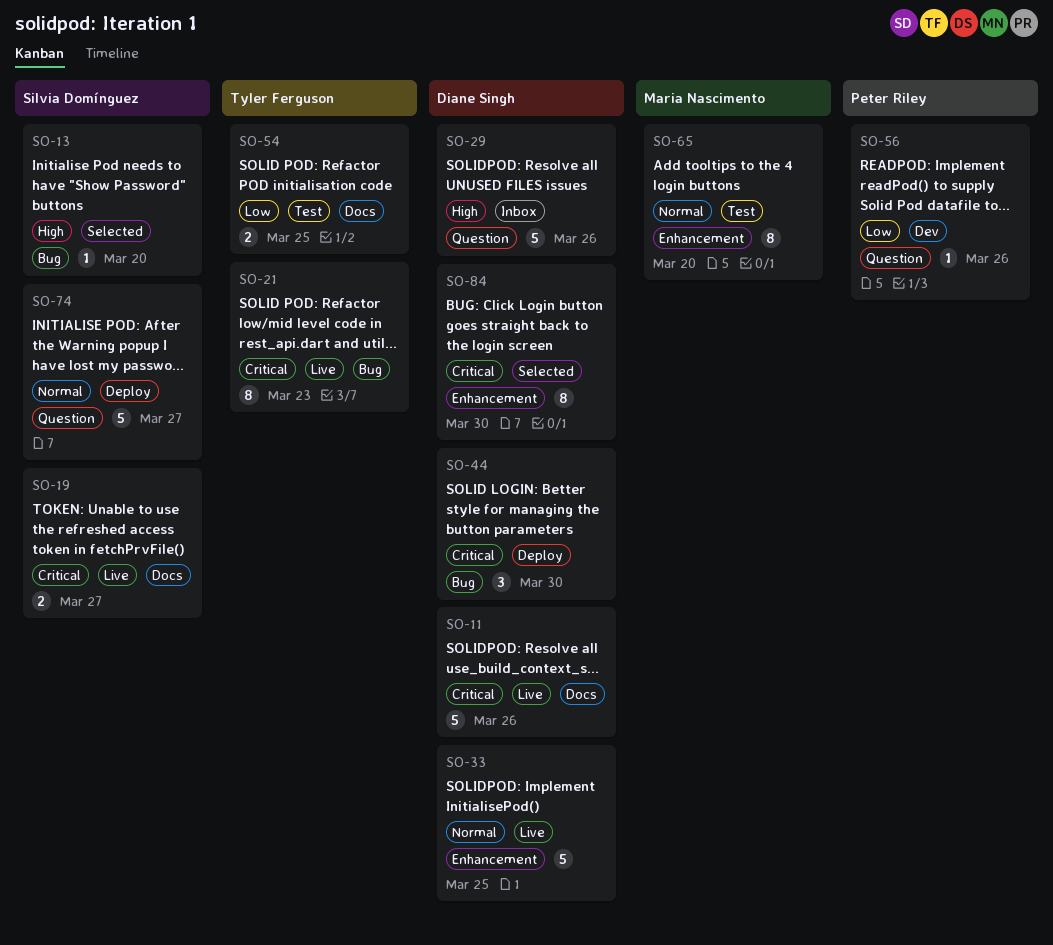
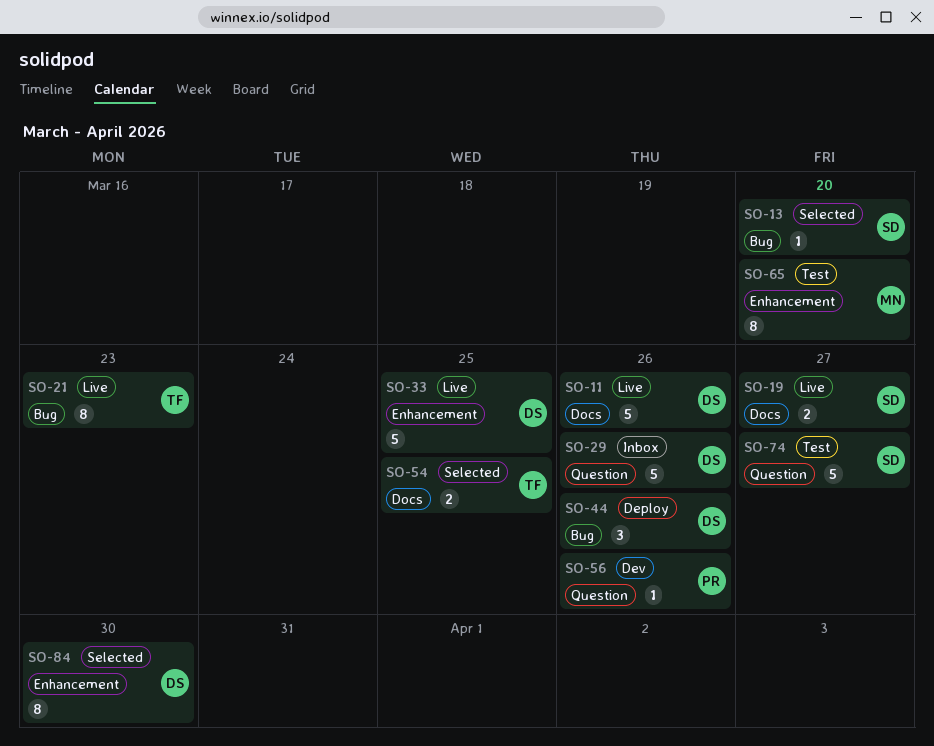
SO-44, due: Mar 30 -> Mar 26
SO-54, status: Test -> Selected
SO-74, status: Deploy -> Test

